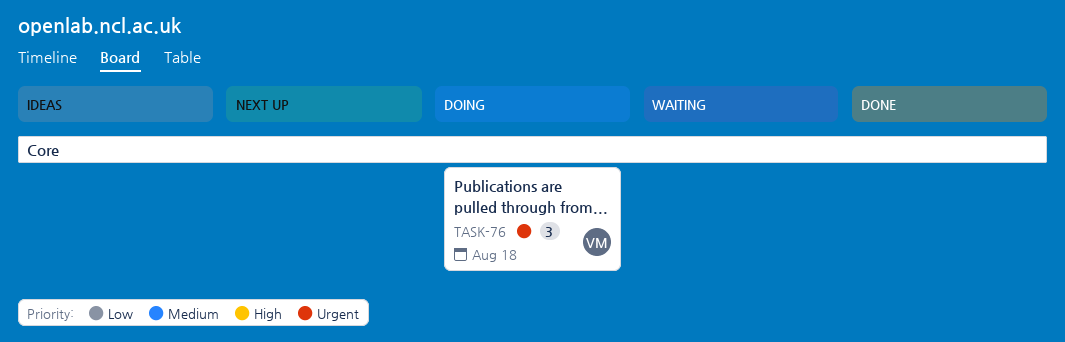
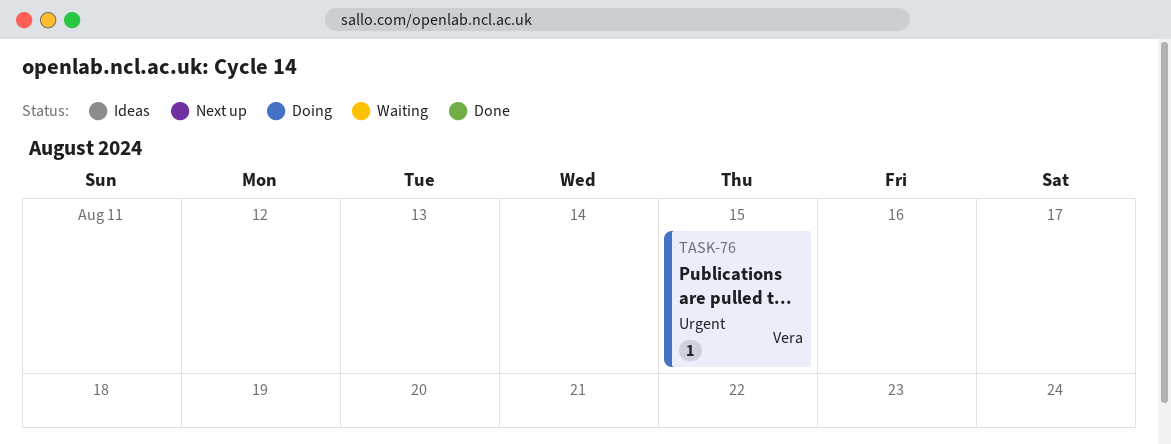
TASK-76, estimate: 3 -> 1
TASK-76, due: Aug 18 -> Aug 15

